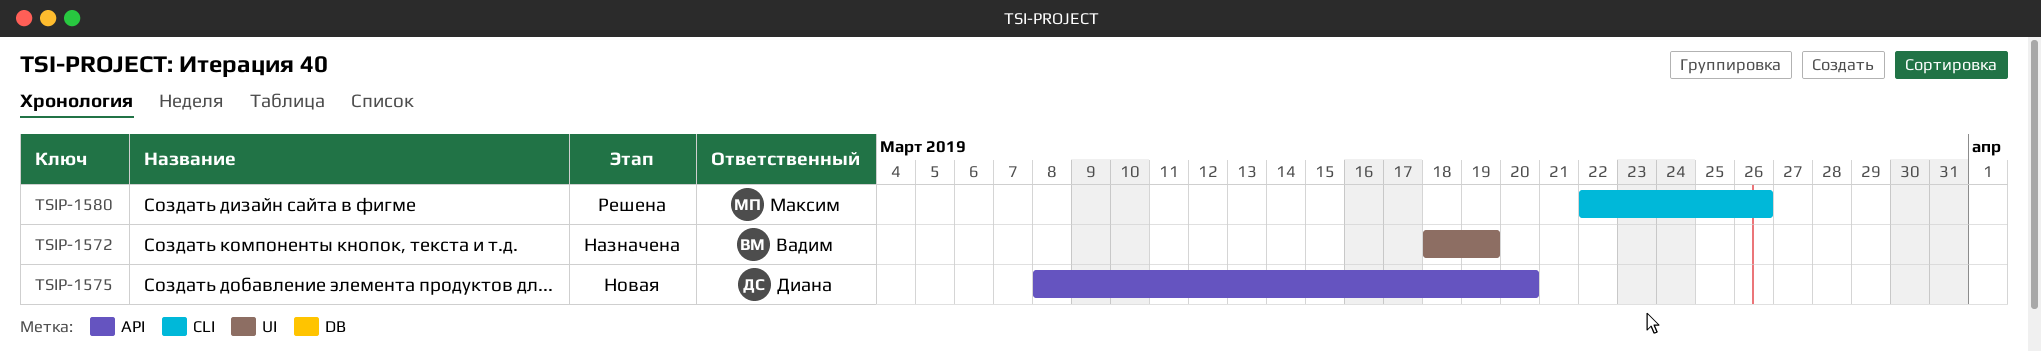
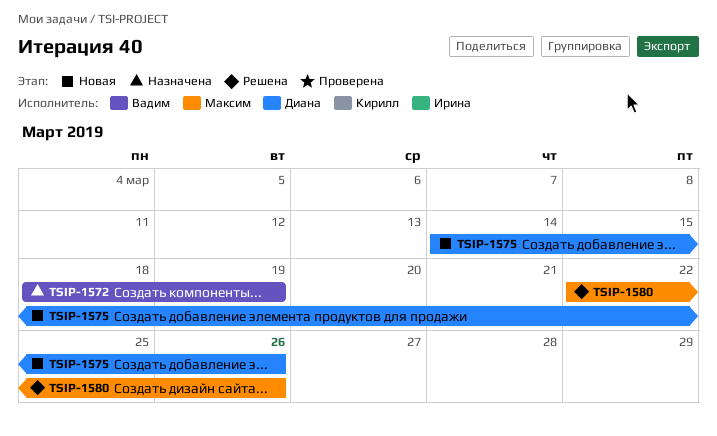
TSIP-1575, start: Mar 8 -> Mar 14
TSIP-1575, due: Mar 20 -> Mar 26

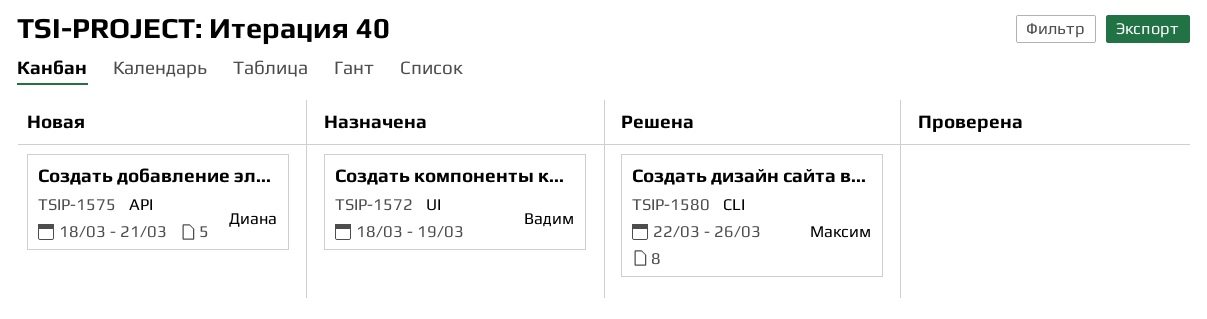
TSIP-1575, start: Mar 14 -> Mar 18
TSIP-1575, due: Mar 26 -> Mar 21

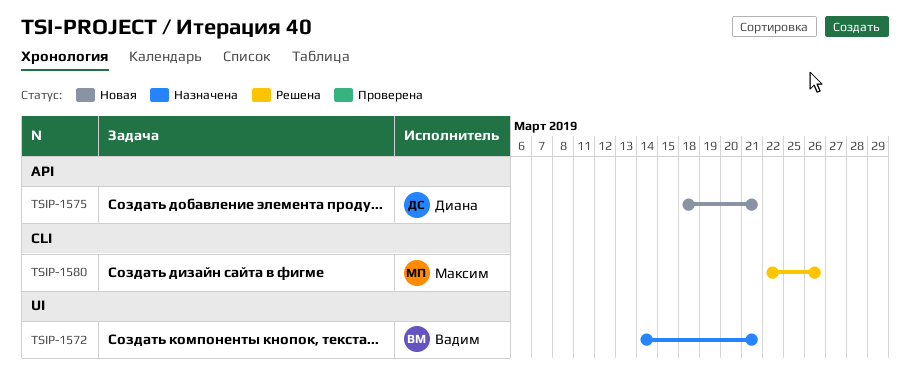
TSIP-1572, start: Mar 18 -> Mar 14
TSIP-1572, due: Mar 19 -> Mar 21

